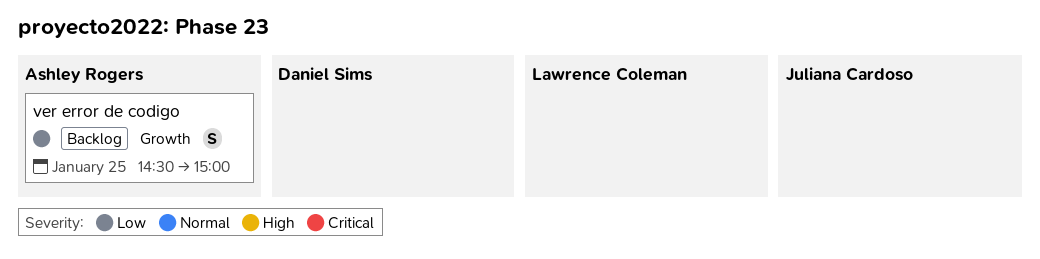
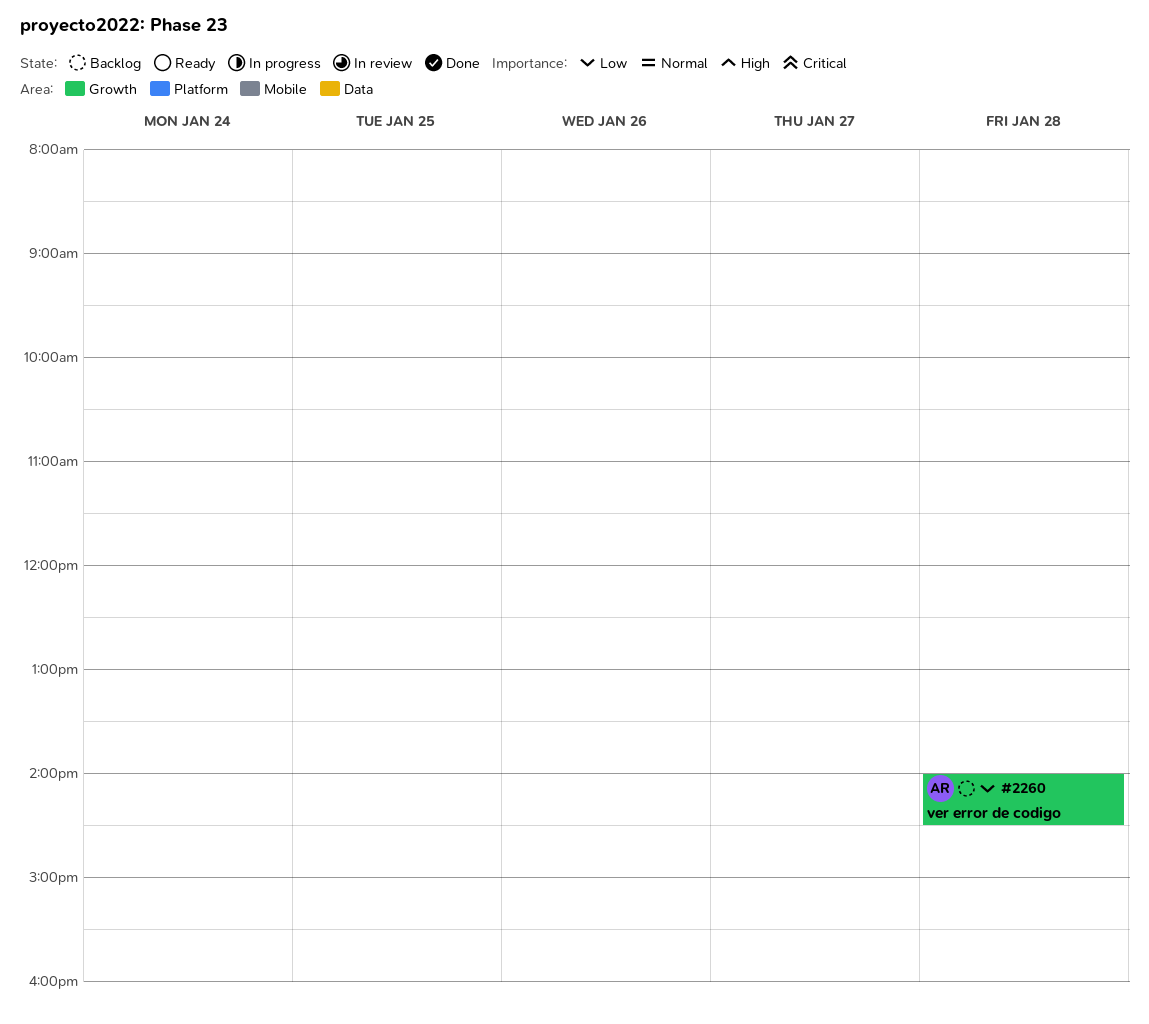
ver error de codigo, day: Jan 25 -> Jan 28
ver error de codigo, begins: 14:30 -> 14:00
ver error de codigo, ends: 15:00 -> 14:30

